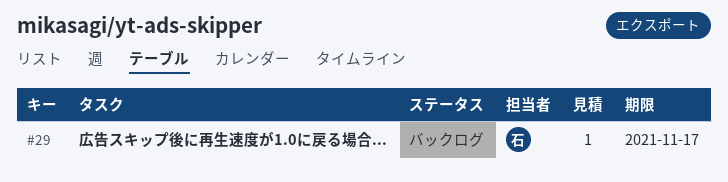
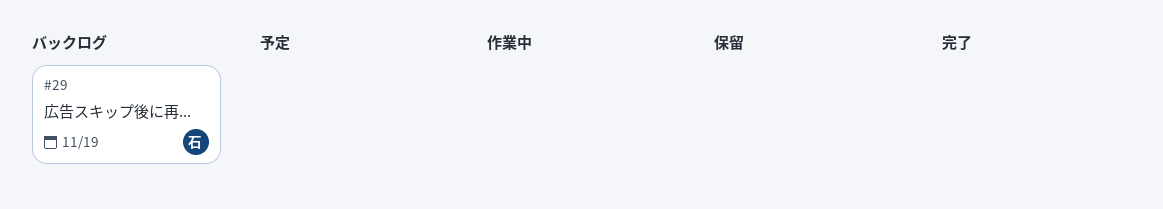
#29, due: Nov 17 -> Nov 19

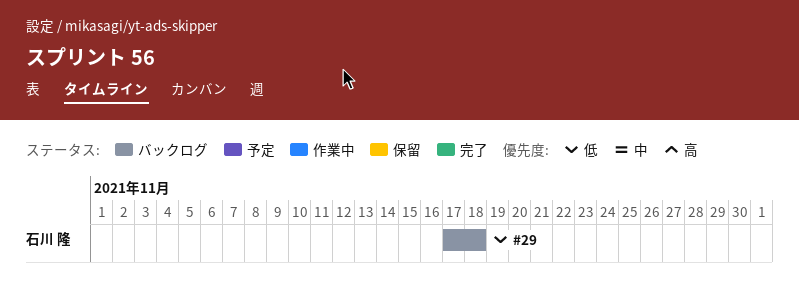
#29, due: Nov 19 -> Nov 18

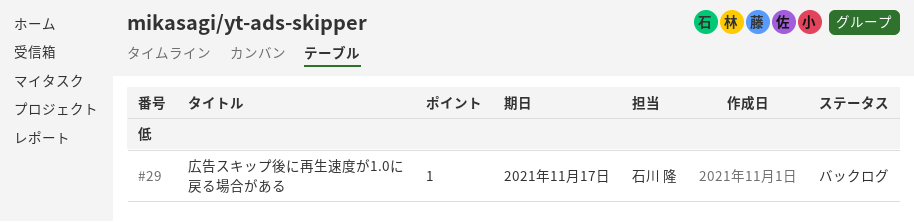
#29, due: Nov 18 -> Nov 17

